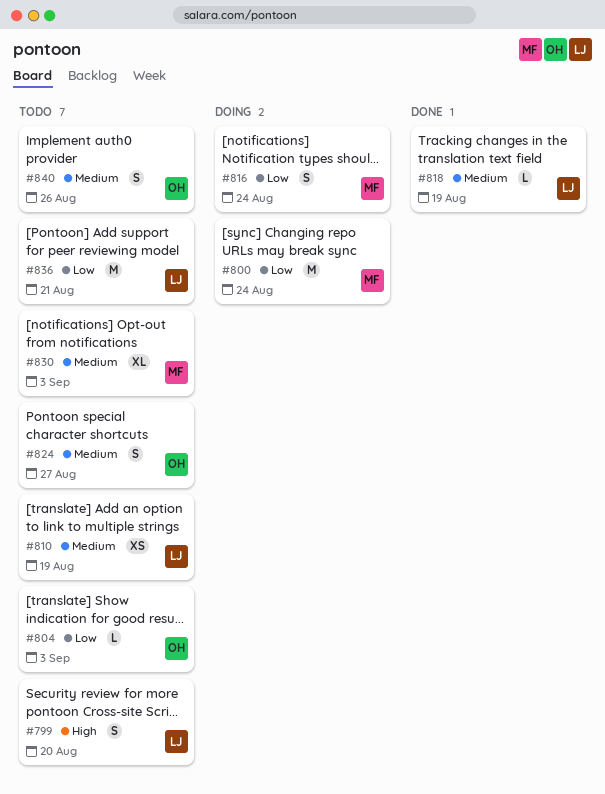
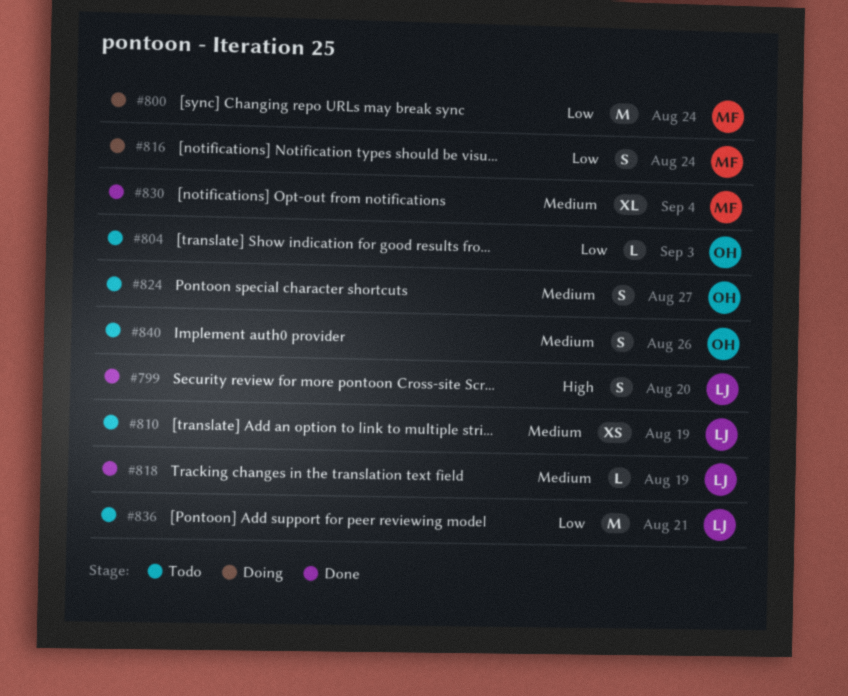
#799, status: Todo -> Done
#830, status: Todo -> Done
#830, due: Sep 3 -> Sep 4

